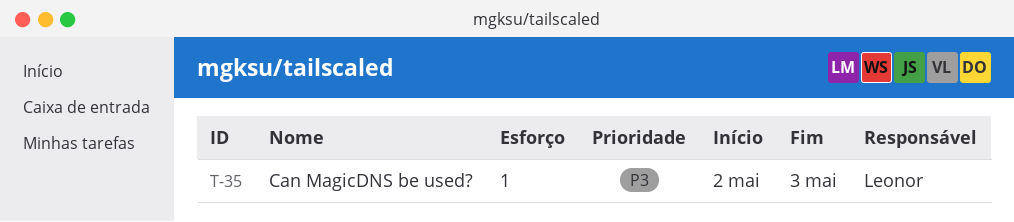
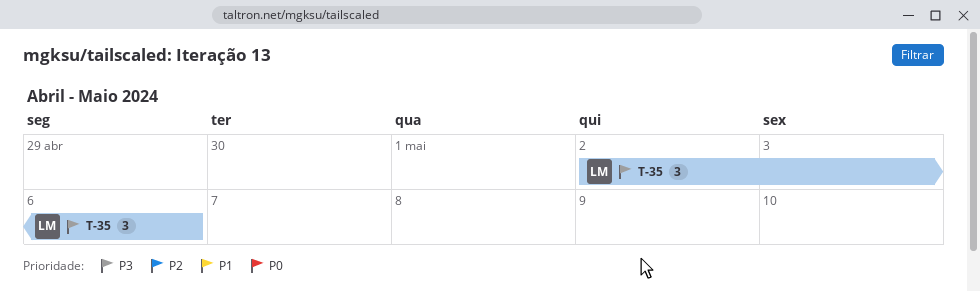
T-35, estimate: 1 -> 3
T-35, due: May 3 -> May 6

